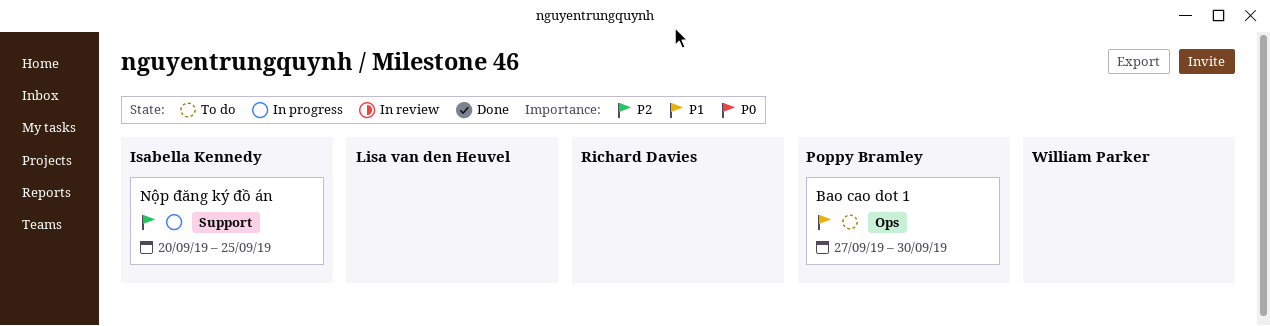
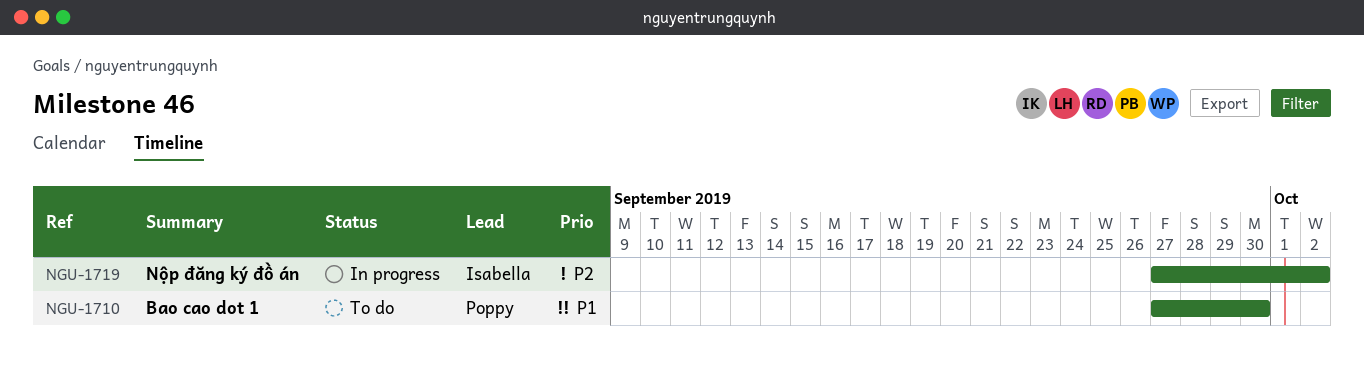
Nộp đăng ký đồ án, start: Sep 20 -> Sep 27
Nộp đăng ký đồ án, due: Sep 25 -> Oct 2

